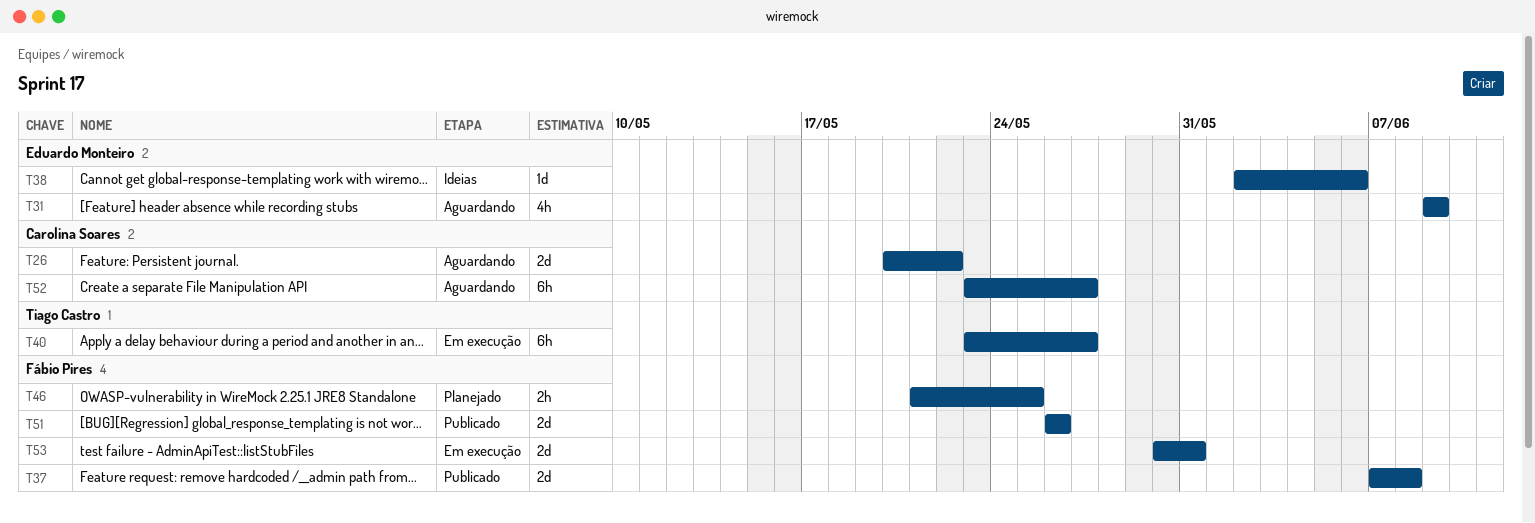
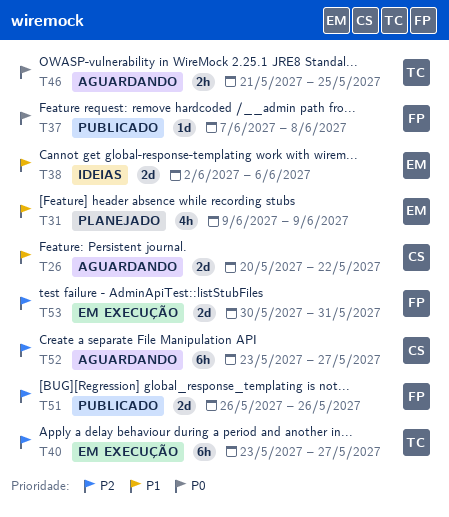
T31, status: Aguardando -> Planejado
T37, estimate: 2d -> 1d
T38, estimate: 1d -> 2d
T46, status: Planejado -> Aguardando
T46, owner: Fábio Pires -> Tiago Castro

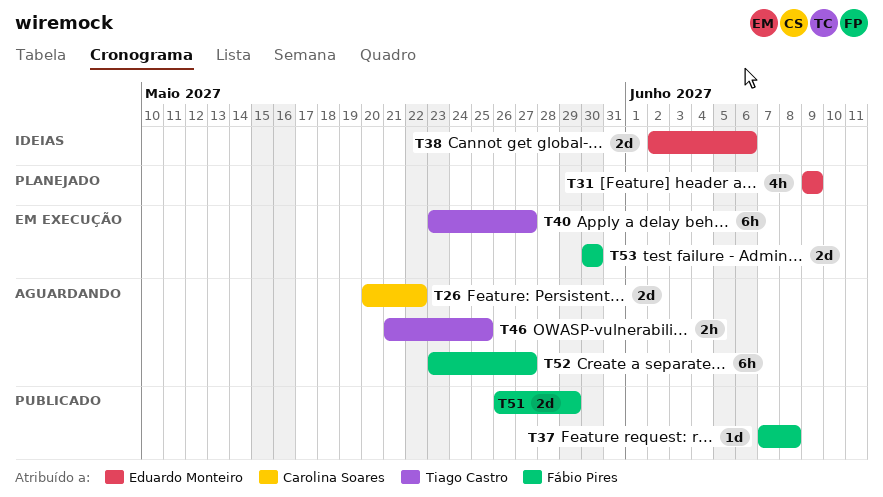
T51, due: May 26 -> May 29
T52, owner: Carolina Soares -> Fábio Pires
T53, due: May 31 -> May 30

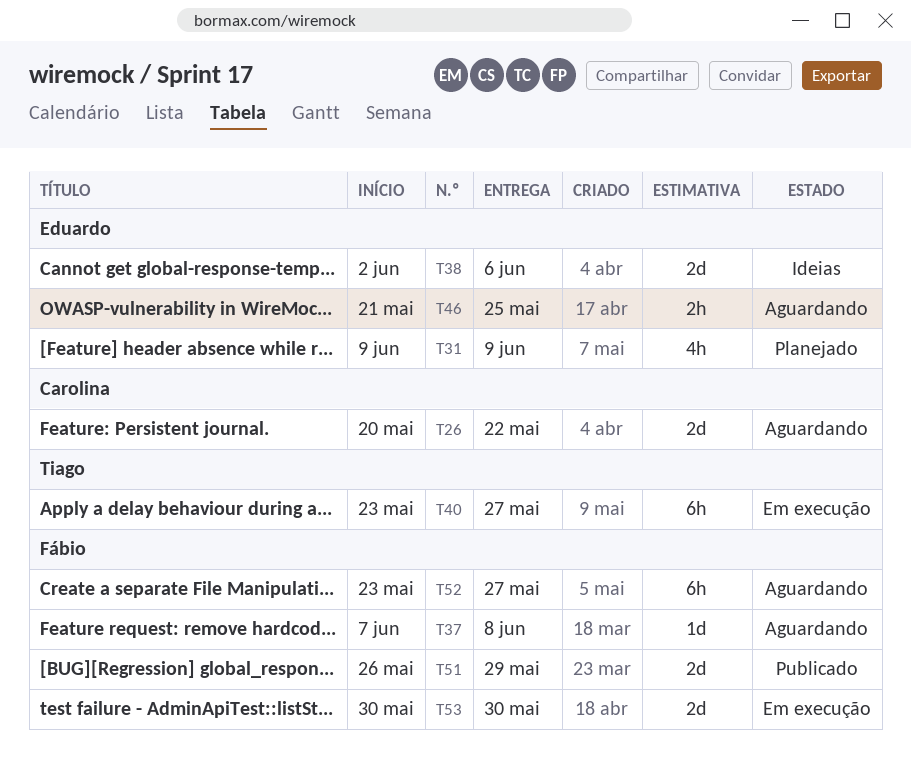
T37, status: Publicado -> Aguardando
T46, owner: Tiago Castro -> Eduardo Monteiro

